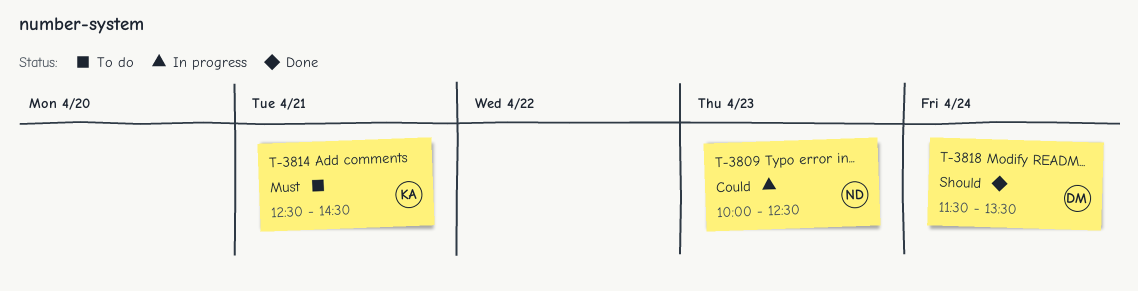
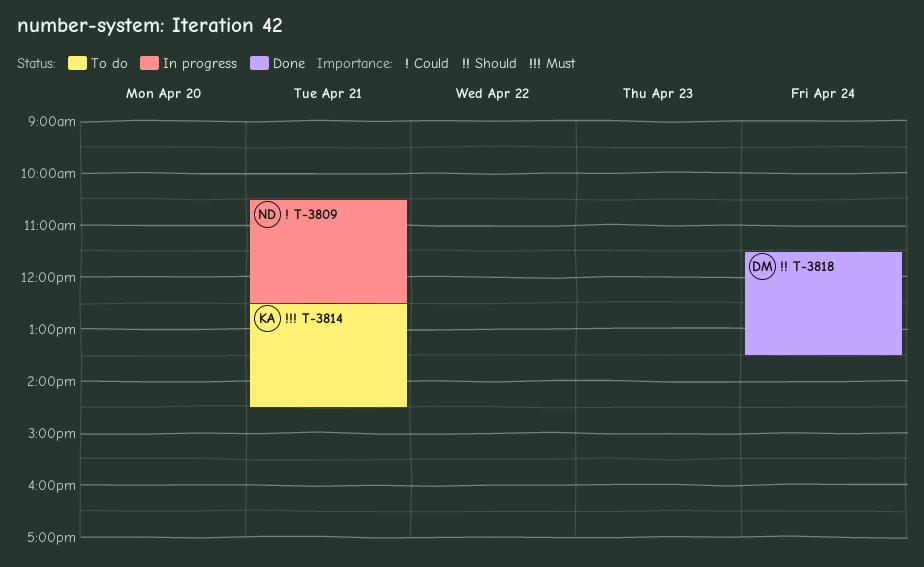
T-3809, day: Apr 23 -> Apr 21
T-3809, begins: 10:00 -> 10:30

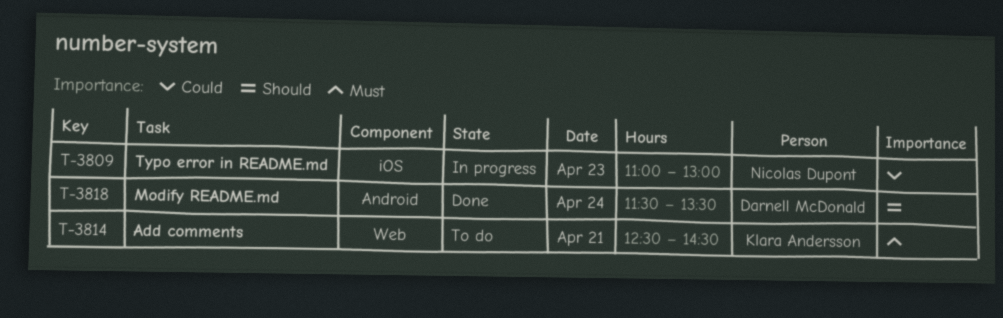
T-3809, day: Apr 21 -> Apr 23
T-3809, begins: 10:30 -> 11:00
T-3809, ends: 12:30 -> 13:00

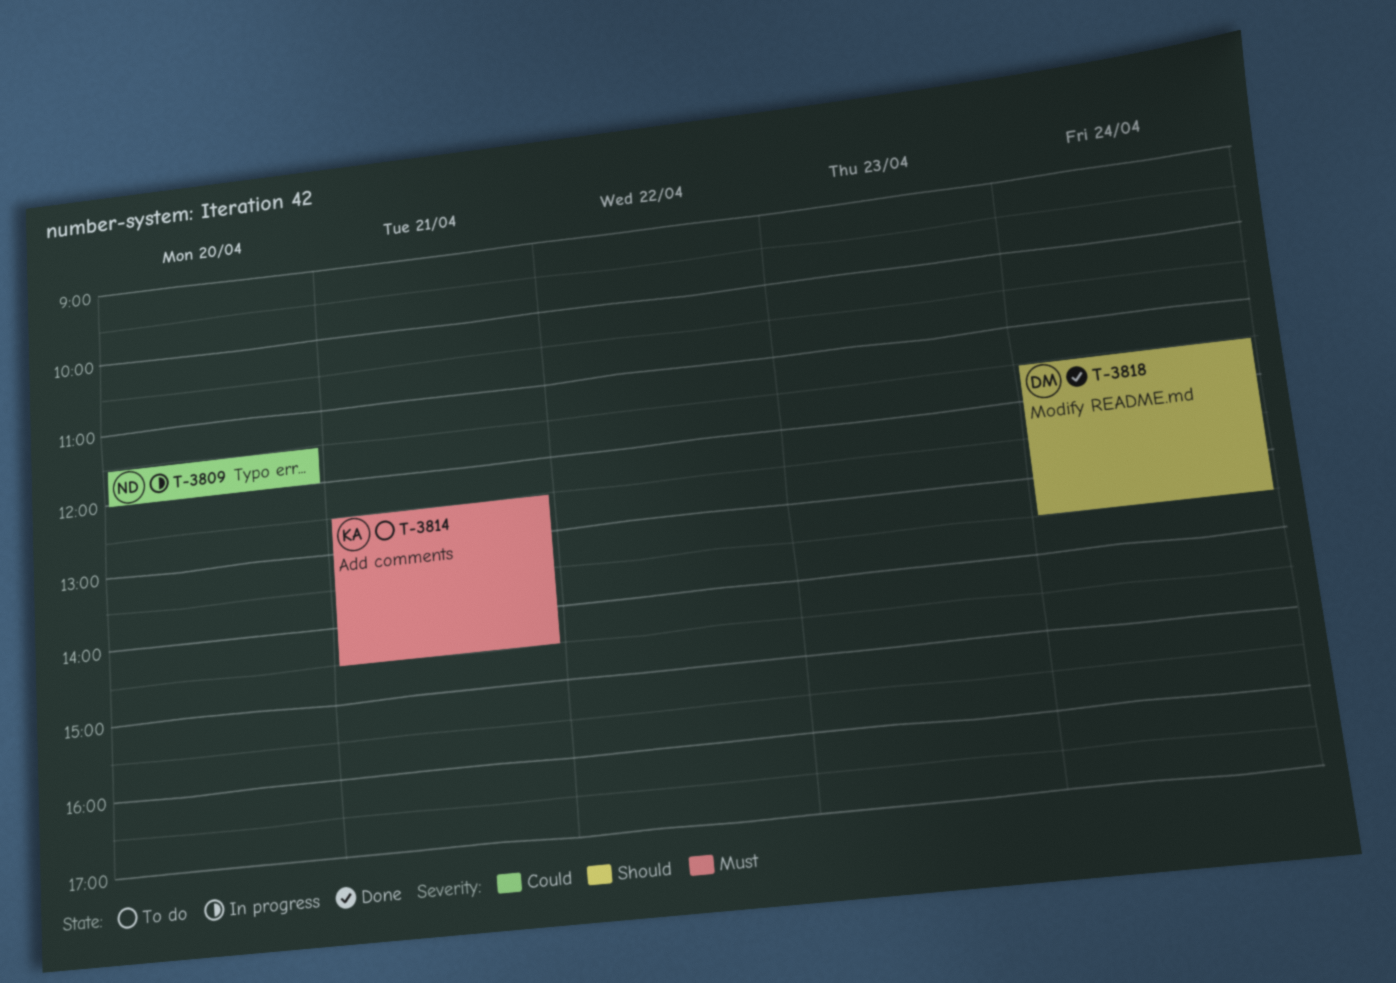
T-3809, day: Apr 23 -> Apr 20
T-3809, begins: 11:00 -> 11:30
T-3809, ends: 13:00 -> 12:00

